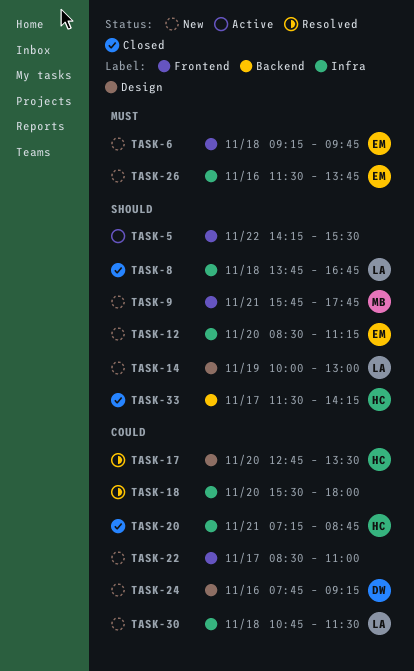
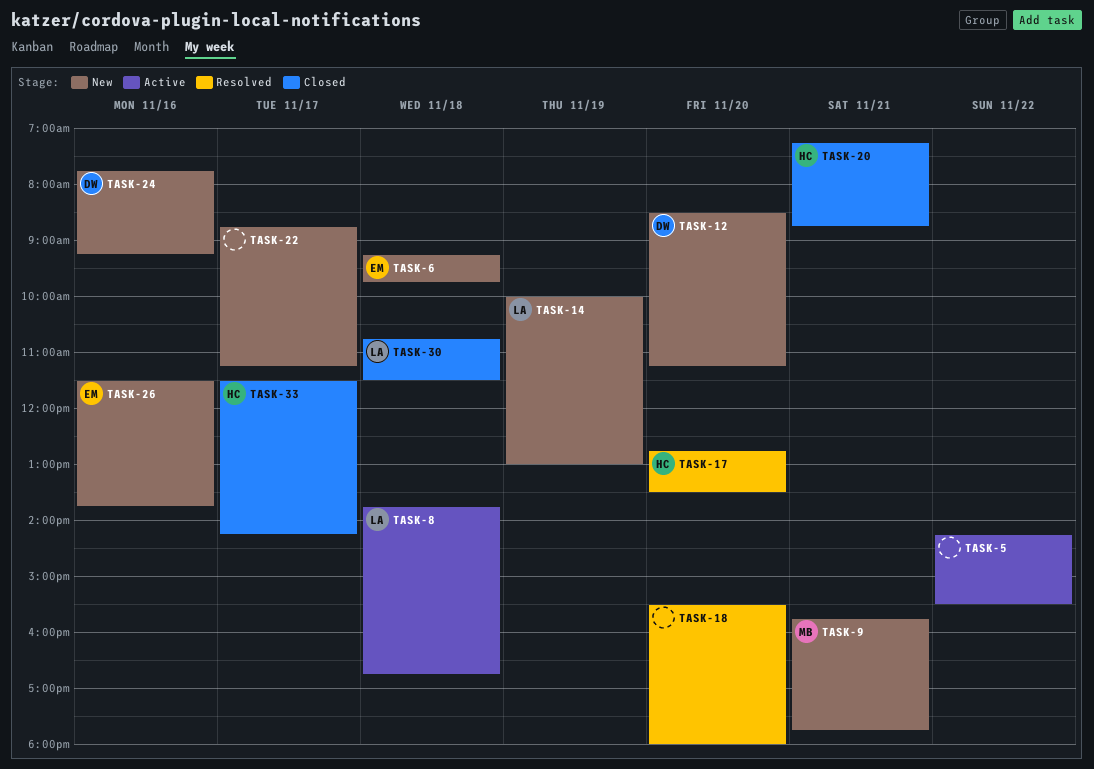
TASK-8, status: Closed -> Active
TASK-12, owner: EM -> DW
TASK-22, begins: 08:30 -> 08:45
TASK-22, ends: 11:00 -> 11:15
TASK-30, status: New -> Closed

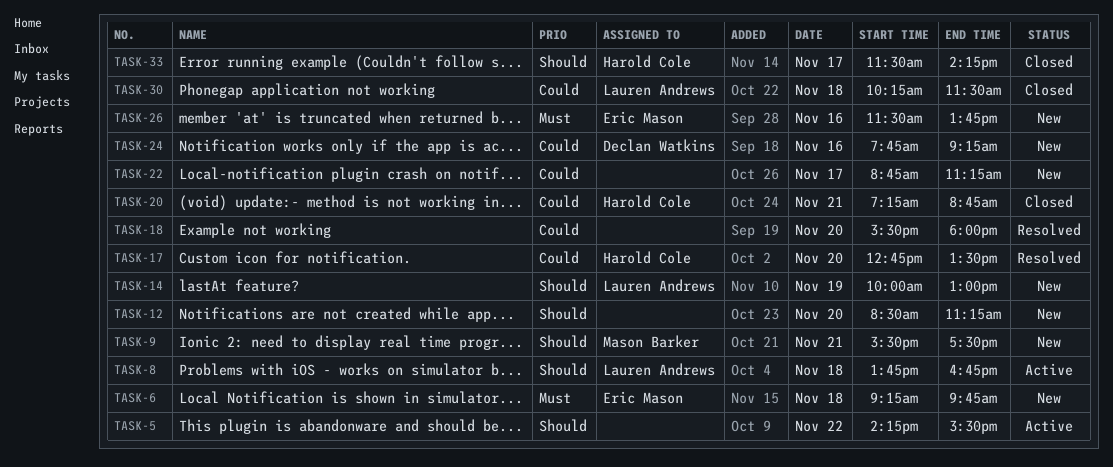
TASK-9, begins: 15:45 -> 15:30
TASK-9, ends: 17:45 -> 17:30
TASK-12, owner: Declan Watkins -> none
TASK-30, begins: 10:45 -> 10:15

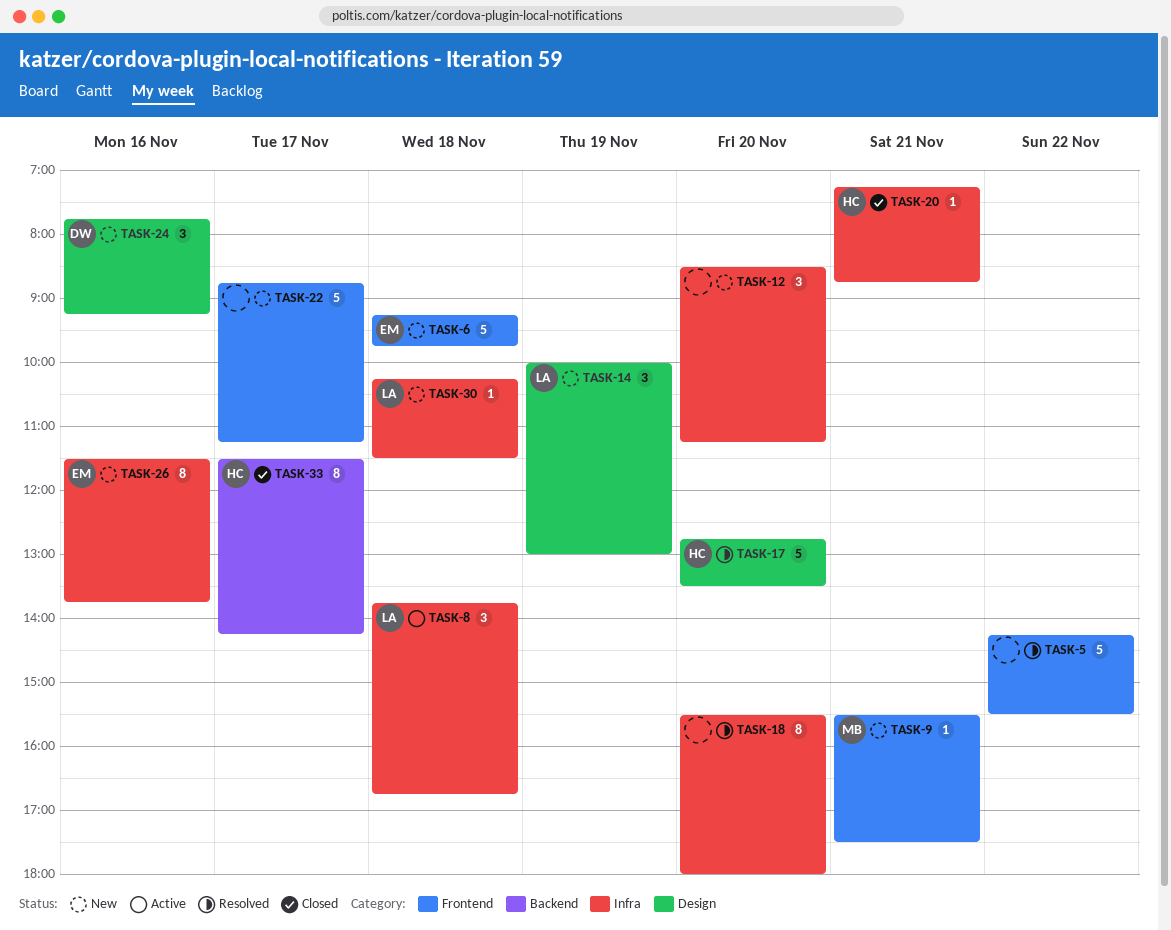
TASK-5, status: Active -> Resolved
TASK-30, status: Closed -> New

